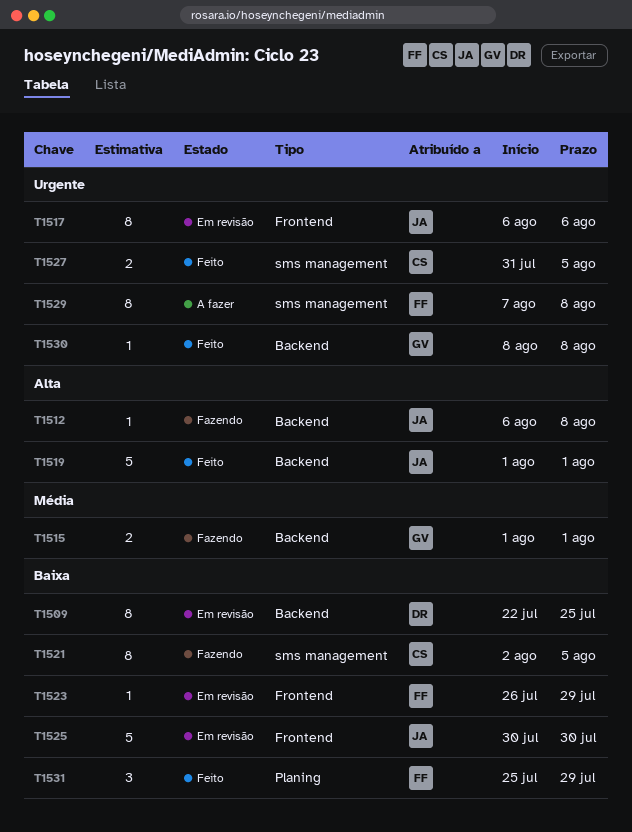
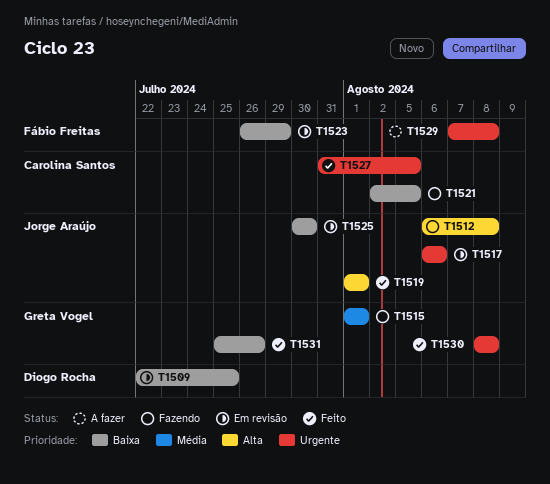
T1531, owner: Fábio Freitas -> Greta Vogel
T1531, due: Jul 29 -> Jul 26

